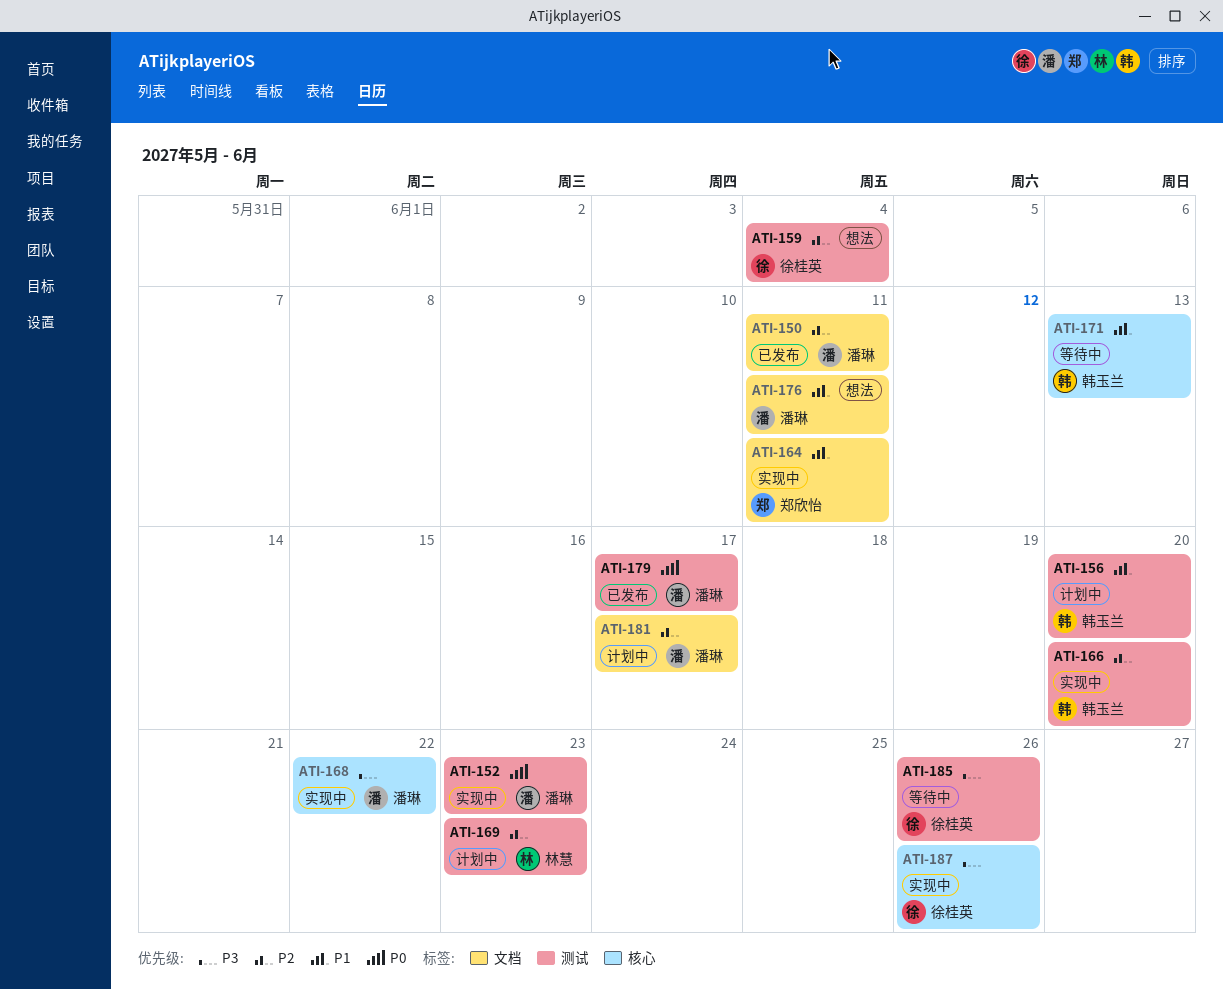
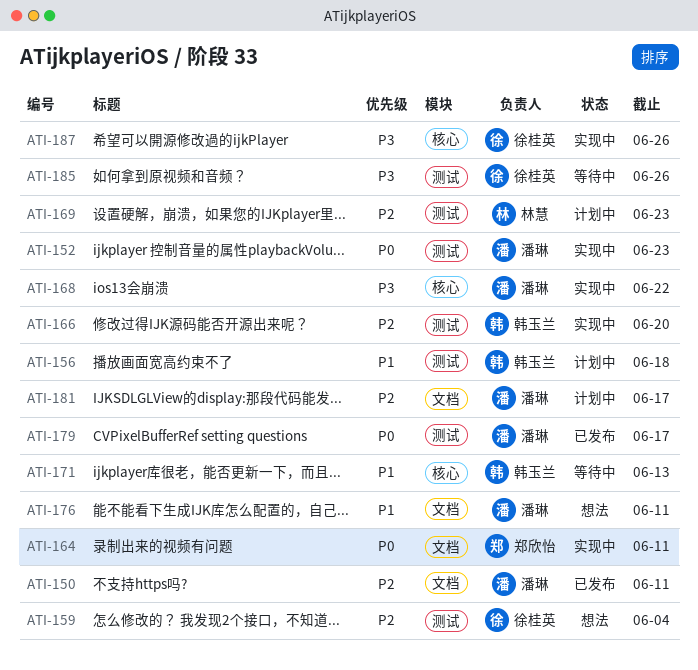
ATI-156, due: Jun 20 -> Jun 18
ATI-164, priority: P1 -> P0

